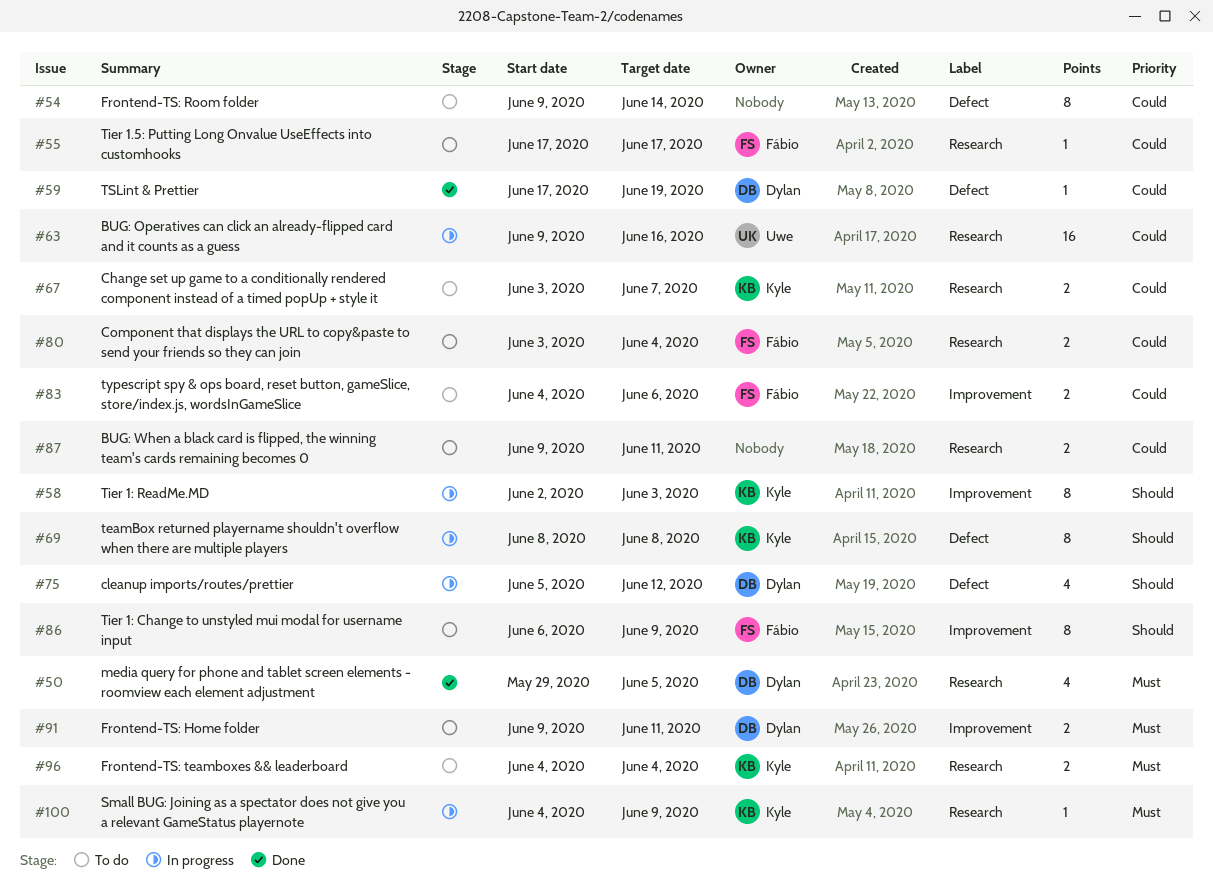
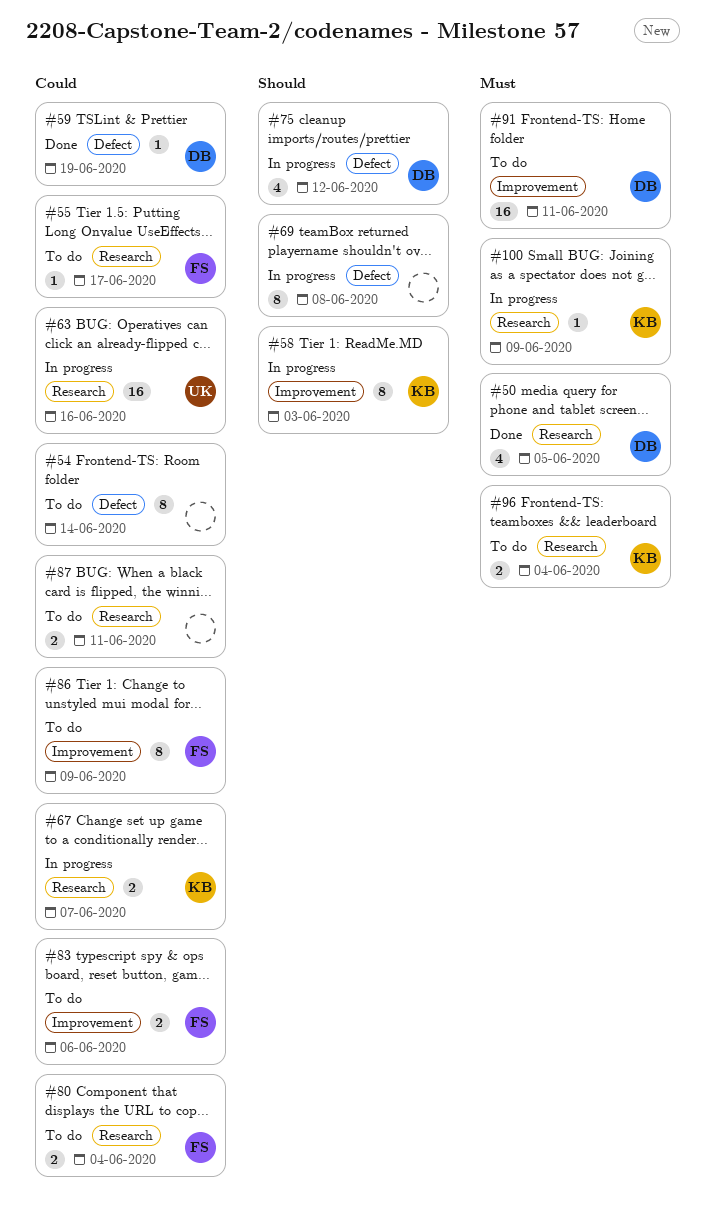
#67, status: To do -> In progress
#69, owner: Kyle -> none
#86, priority: Should -> Could
#91, estimate: 2 -> 16

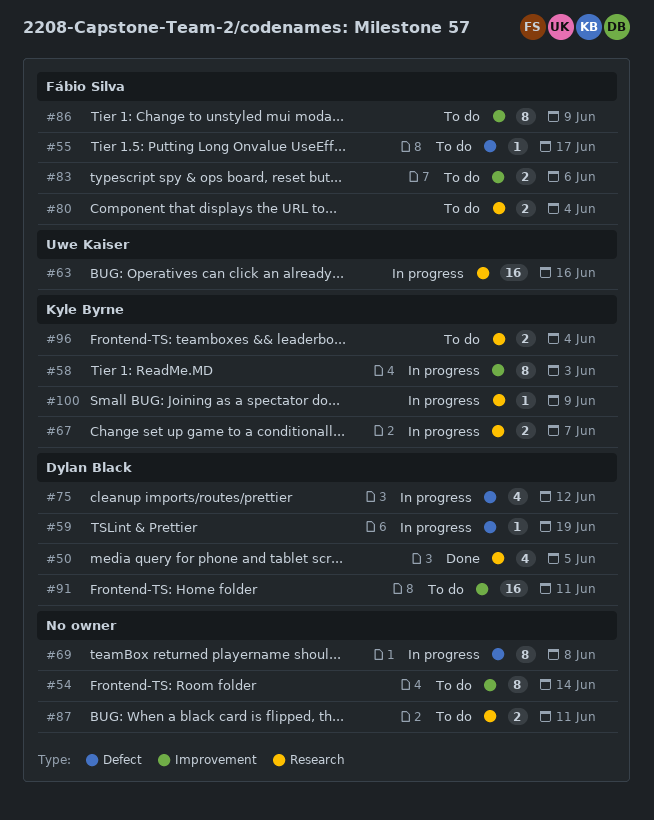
#54, label: Defect -> Improvement
#55, label: Research -> Defect
#59, status: Done -> In progress

